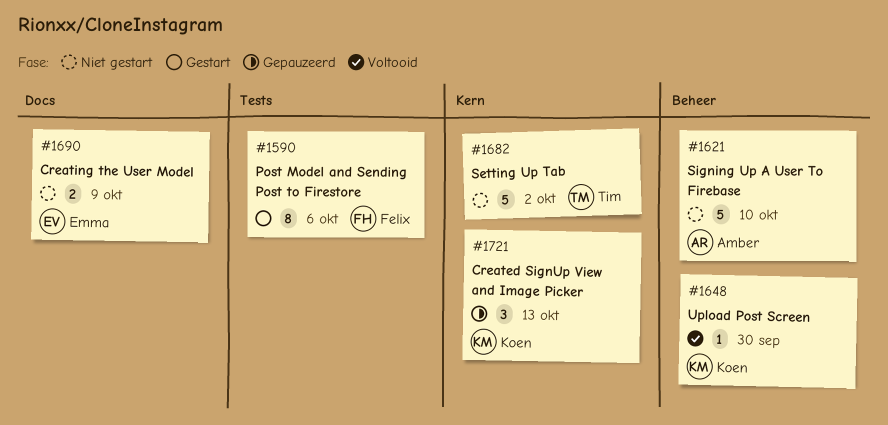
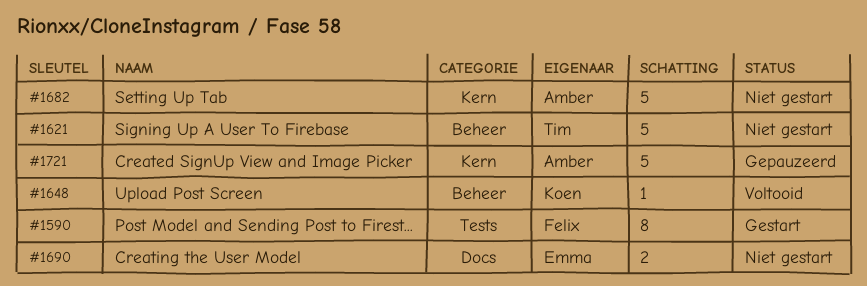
#1621, owner: Amber -> Tim
#1682, owner: Tim -> Amber
#1721, owner: Koen -> Amber
#1721, estimate: 3 -> 5

